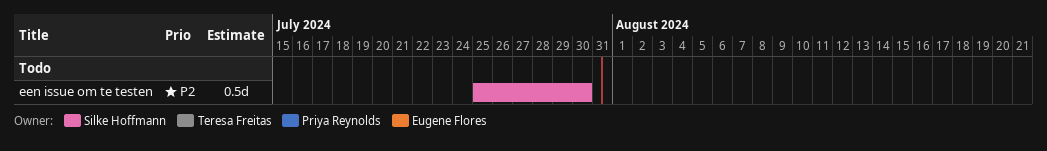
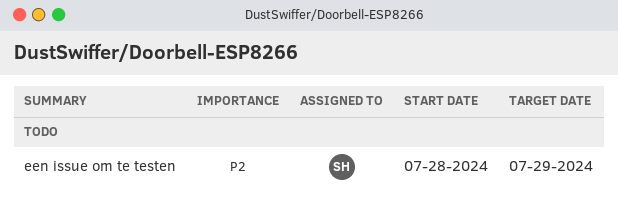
een issue om te testen, start: Jul 25 -> Jul 28
een issue om te testen, due: Jul 30 -> Jul 29

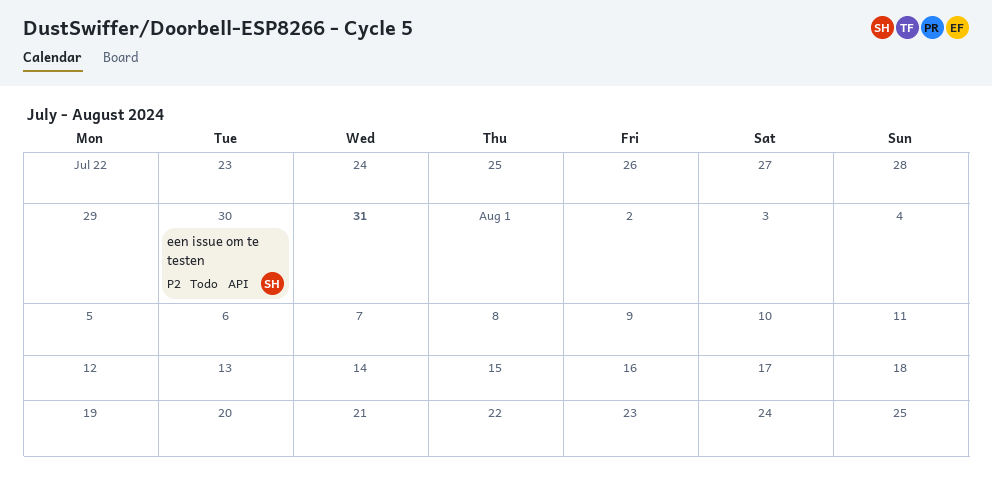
een issue om te testen, due: Jul 29 -> Jul 30

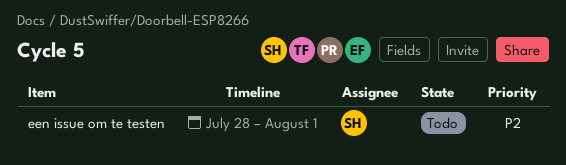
een issue om te testen, due: Jul 30 -> Aug 1

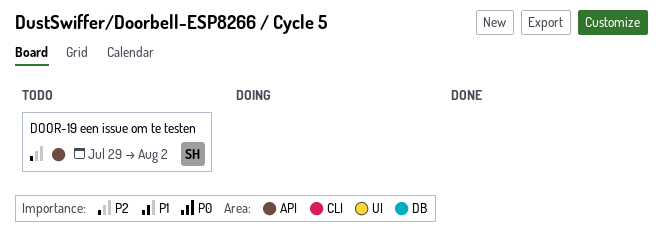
een issue om te testen, start: Jul 28 -> Jul 29
een issue om te testen, due: Aug 1 -> Aug 2

